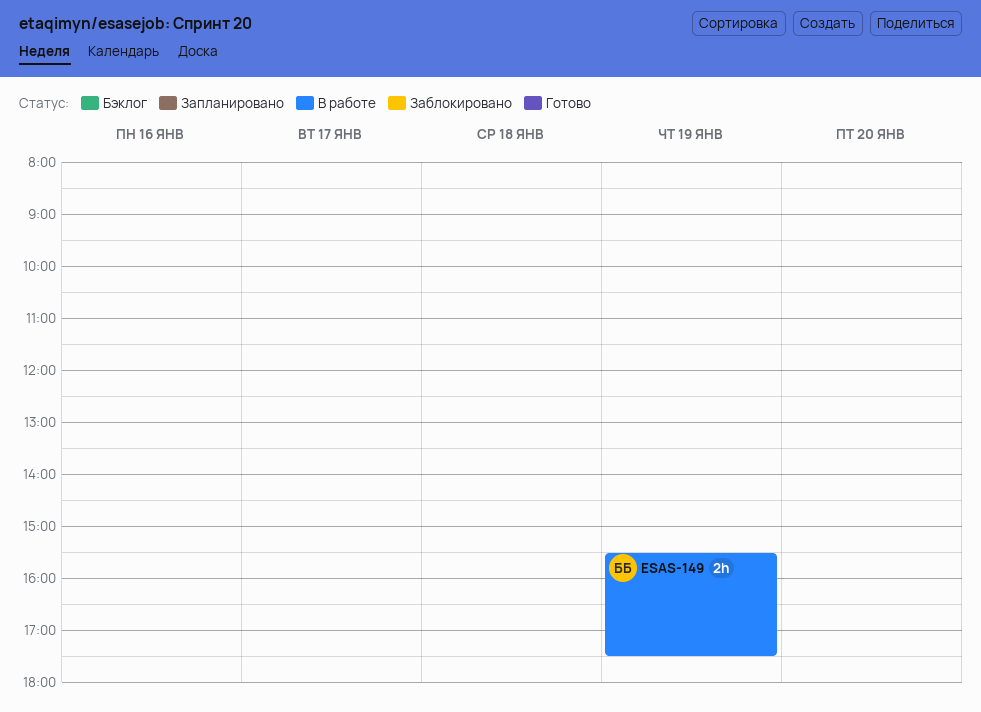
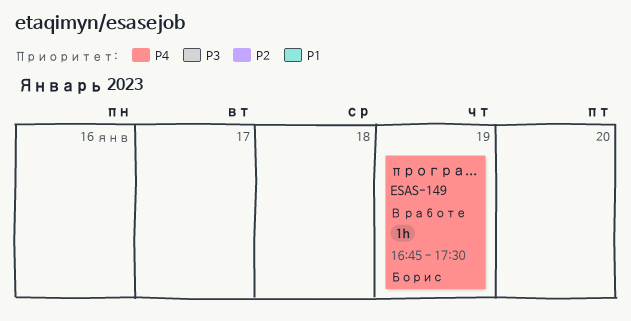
ESAS-149, estimate: 2h -> 1h
ESAS-149, begins: 15:30 -> 16:45

